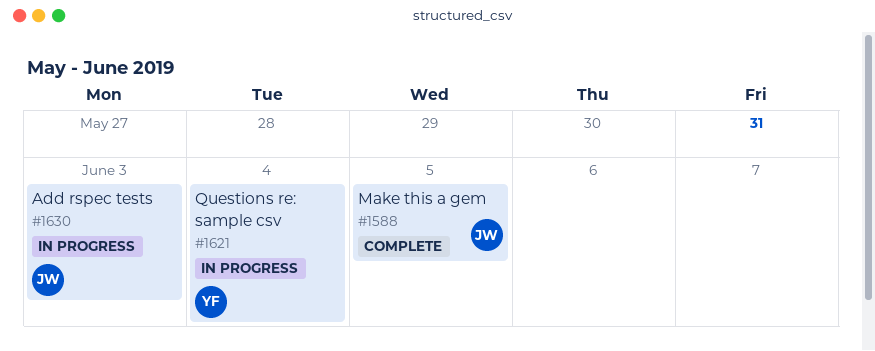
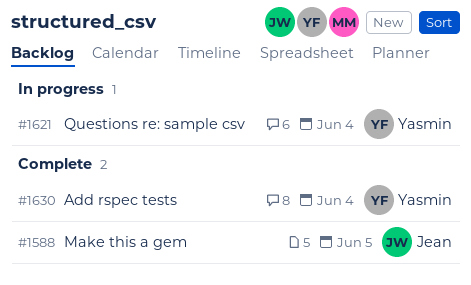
#1630, status: In progress -> Complete
#1630, owner: Jean -> Yasmin
#1630, due: Jun 3 -> Jun 4

